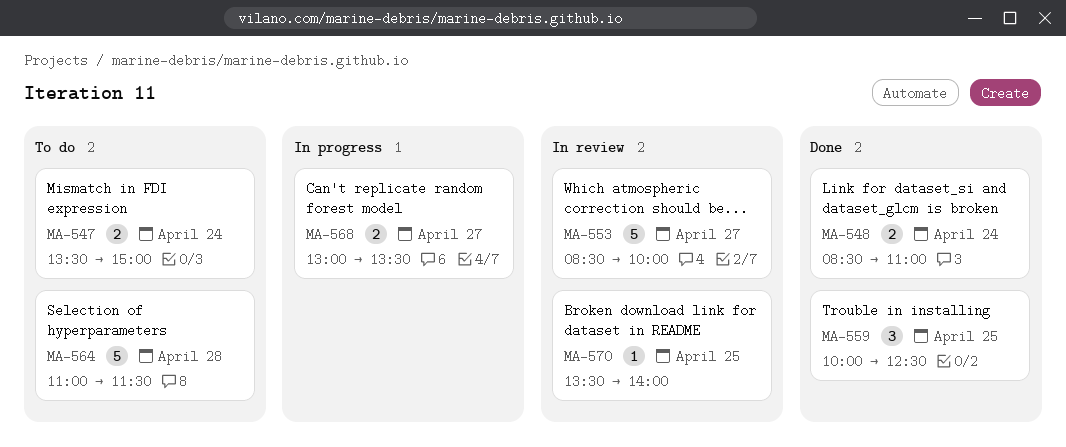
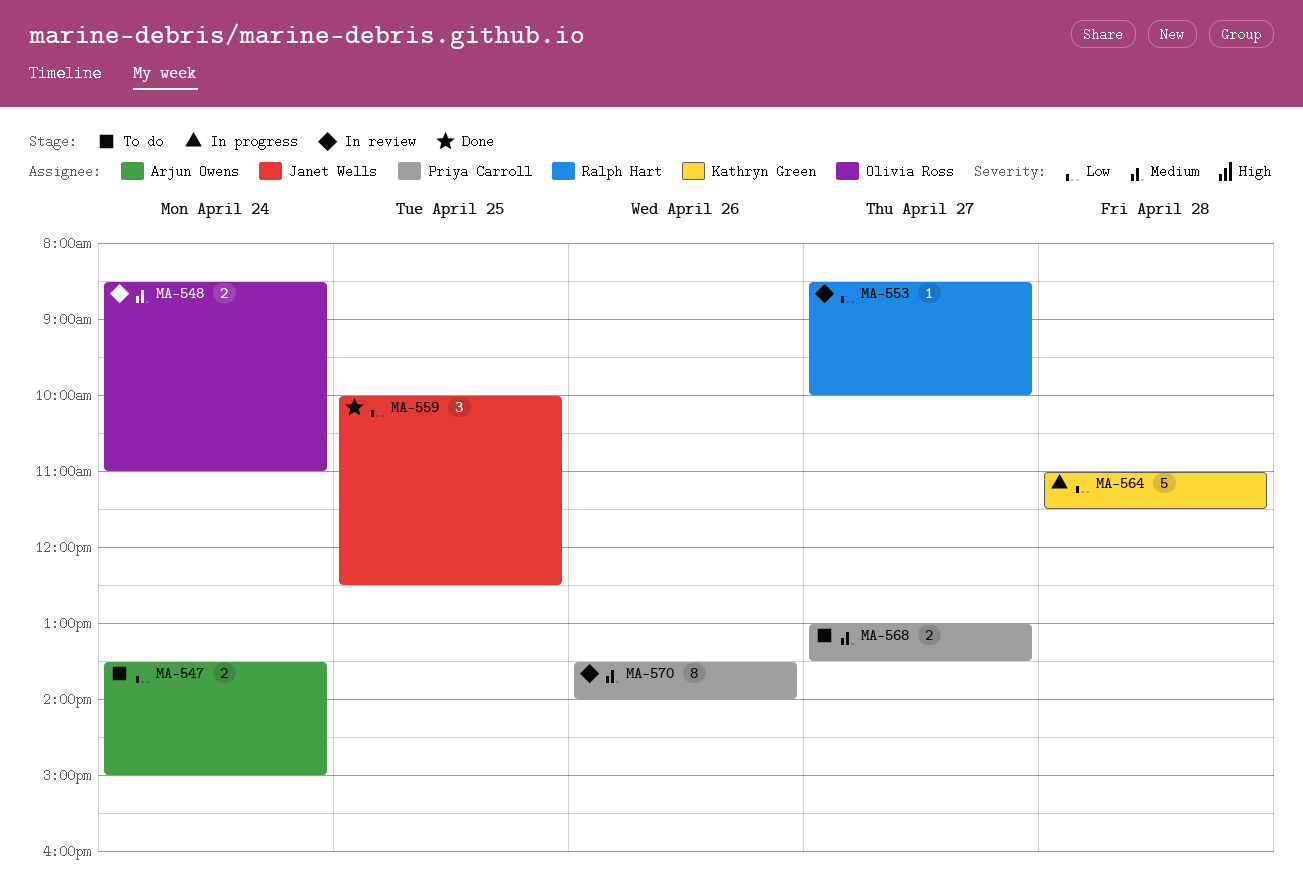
MA-548, status: Done -> In review
MA-553, estimate: 5 -> 1
MA-564, status: To do -> In progress
MA-568, status: In progress -> To do
MA-570, estimate: 1 -> 8
MA-570, day: Apr 25 -> Apr 26

